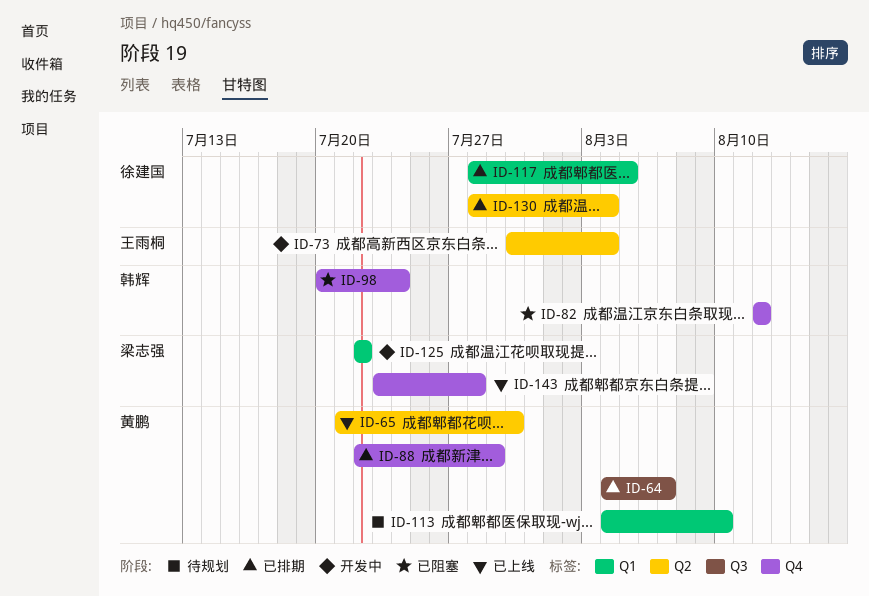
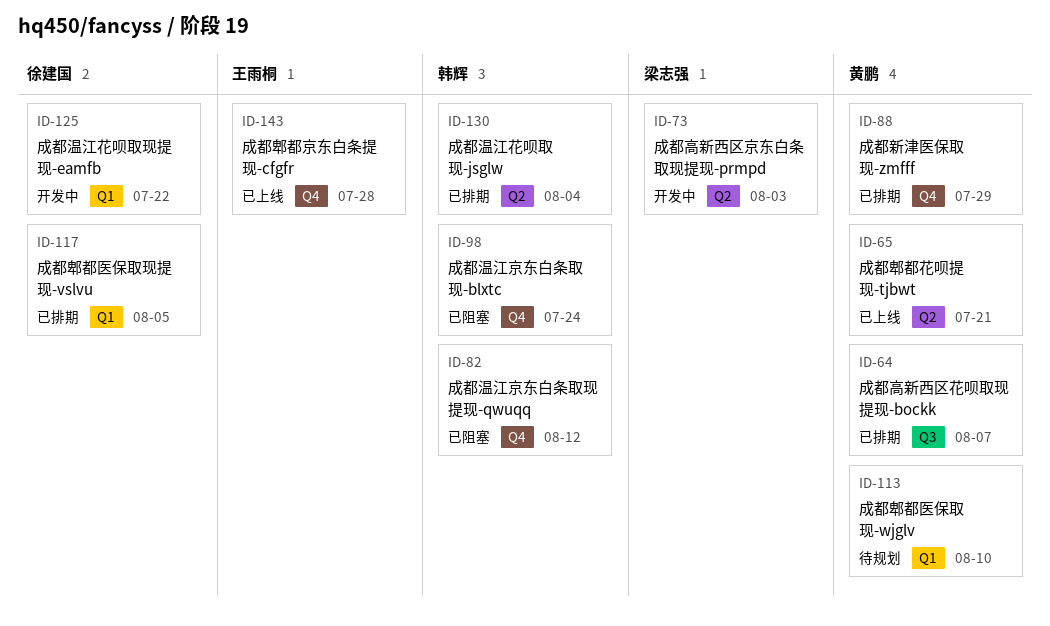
ID-65, due: Jul 30 -> Jul 21
ID-73, owner: 王雨桐 -> 梁志强
ID-73, due: Aug 4 -> Aug 3
ID-125, owner: 梁志强 -> 徐建国
ID-130, owner: 徐建国 -> 韩辉
ID-143, owner: 梁志强 -> 王雨桐

